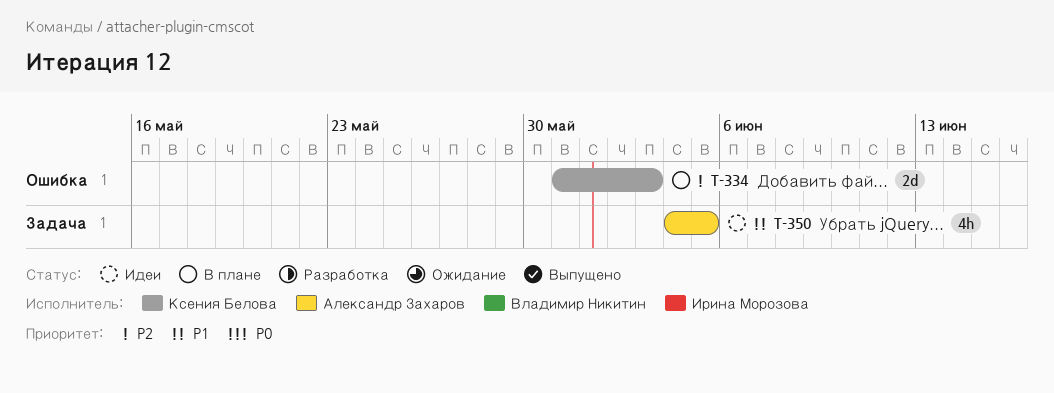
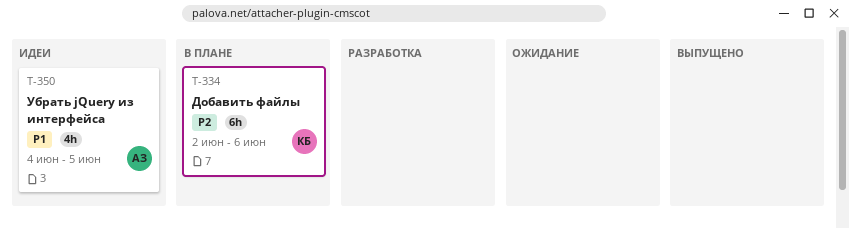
T-334, estimate: 2d -> 6h
T-334, start: May 31 -> Jun 2
T-334, due: Jun 3 -> Jun 6

